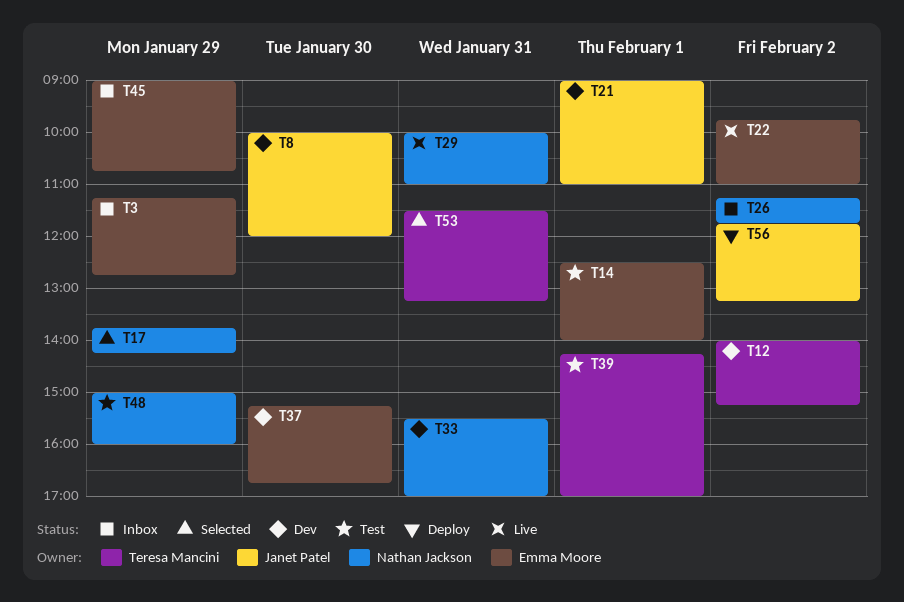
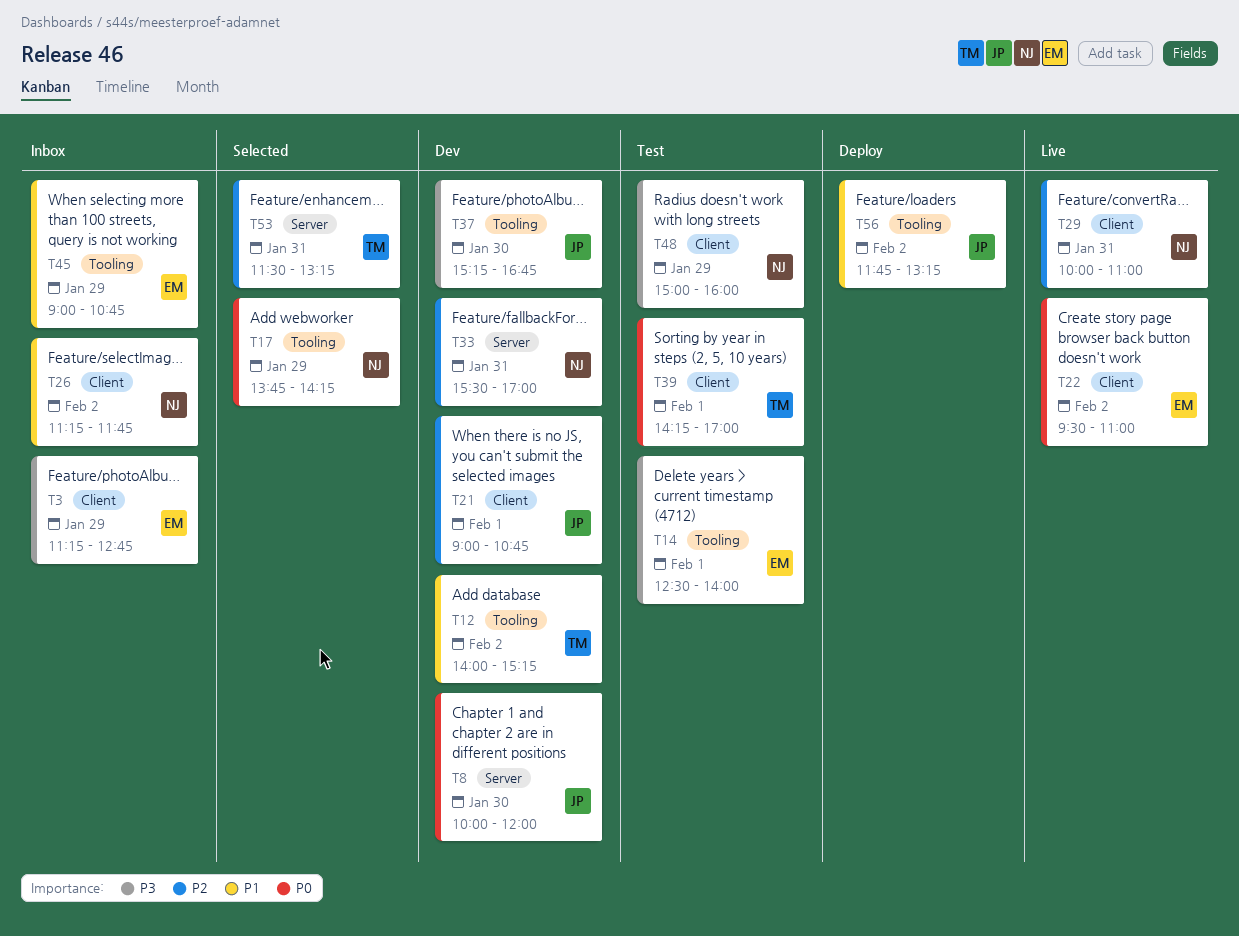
T21, ends: 11:00 -> 10:45
T22, begins: 09:45 -> 09:30
T37, owner: Emma Moore -> Janet Patel

